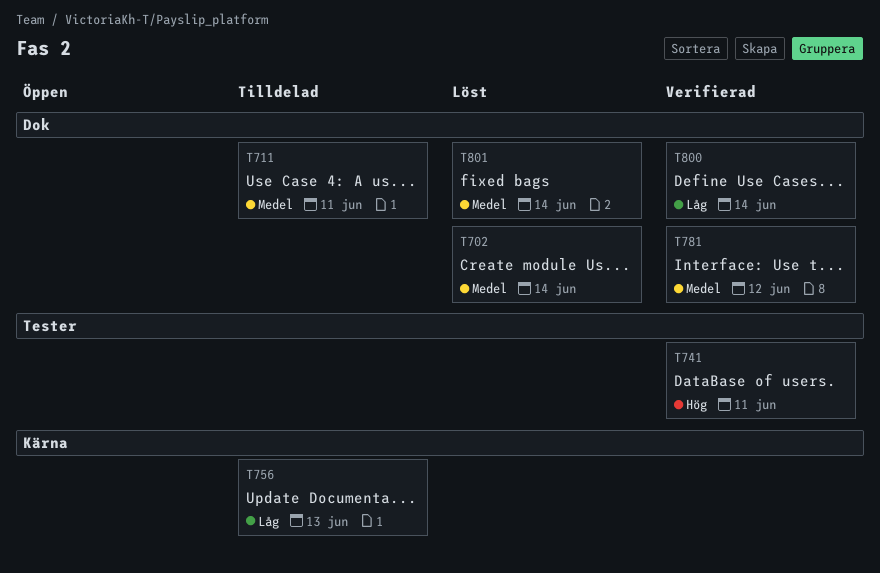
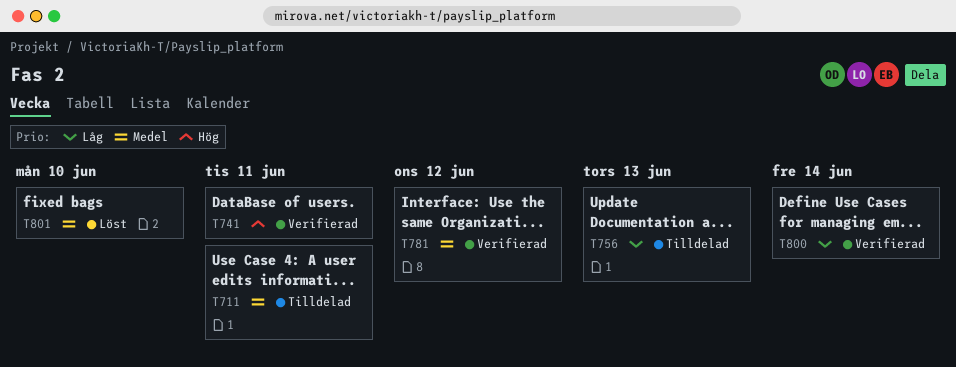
T702: present -> none
T801, due: Jun 14 -> Jun 10

